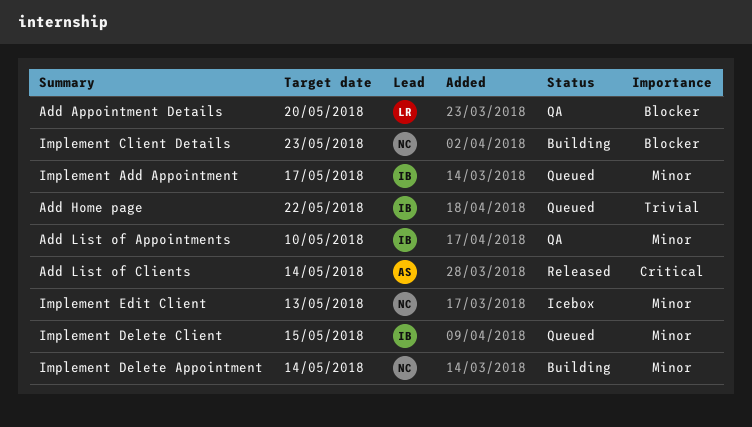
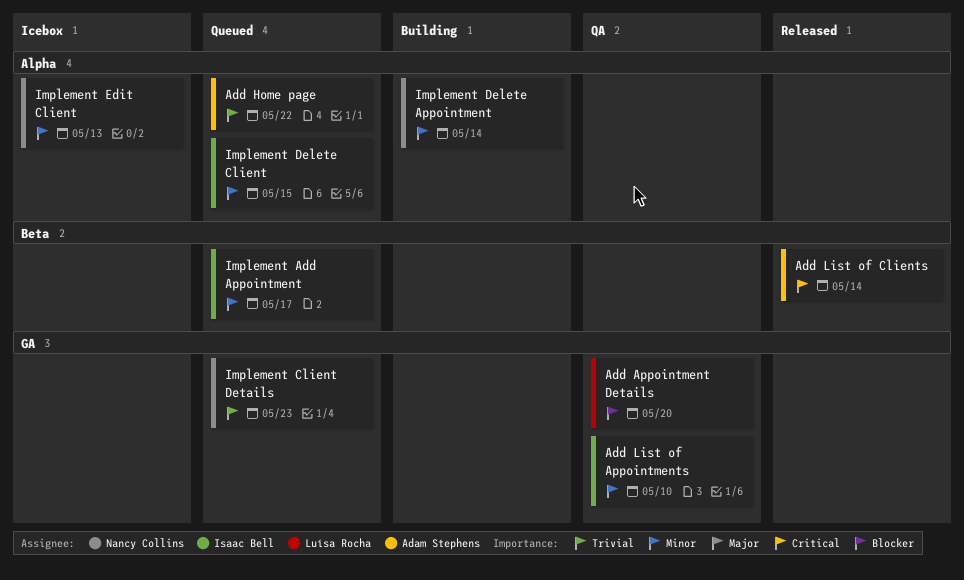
Add Home page, owner: Isaac Bell -> Adam Stephens
Implement Client Details, status: Building -> Queued
Implement Client Details, priority: Blocker -> Trivial

